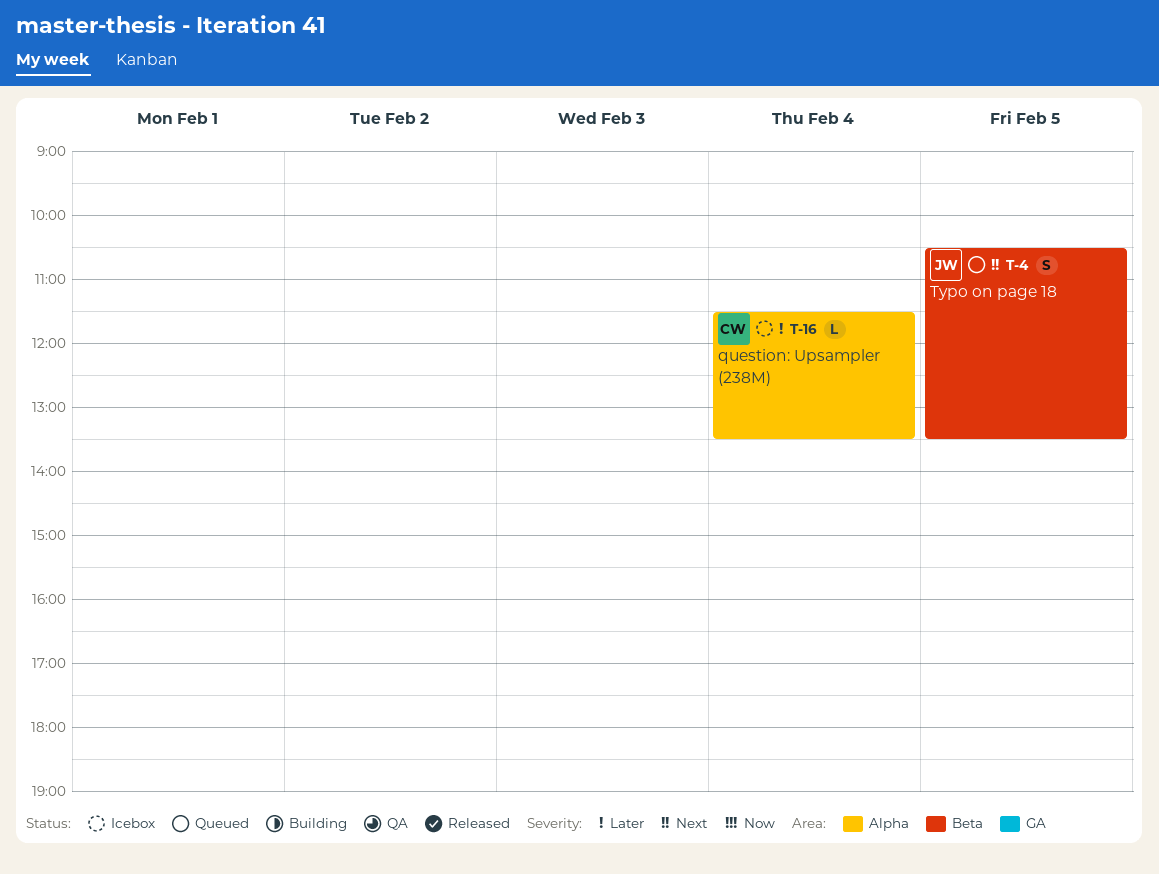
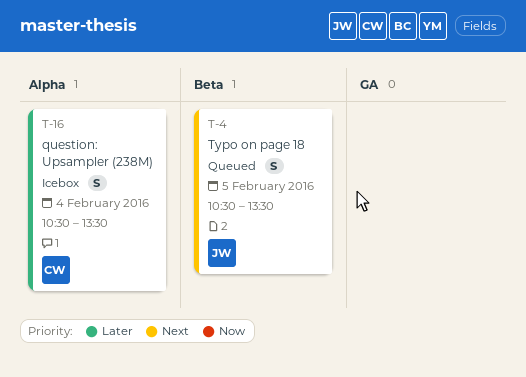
T-16, estimate: L -> S
T-16, begins: 11:30 -> 10:30

